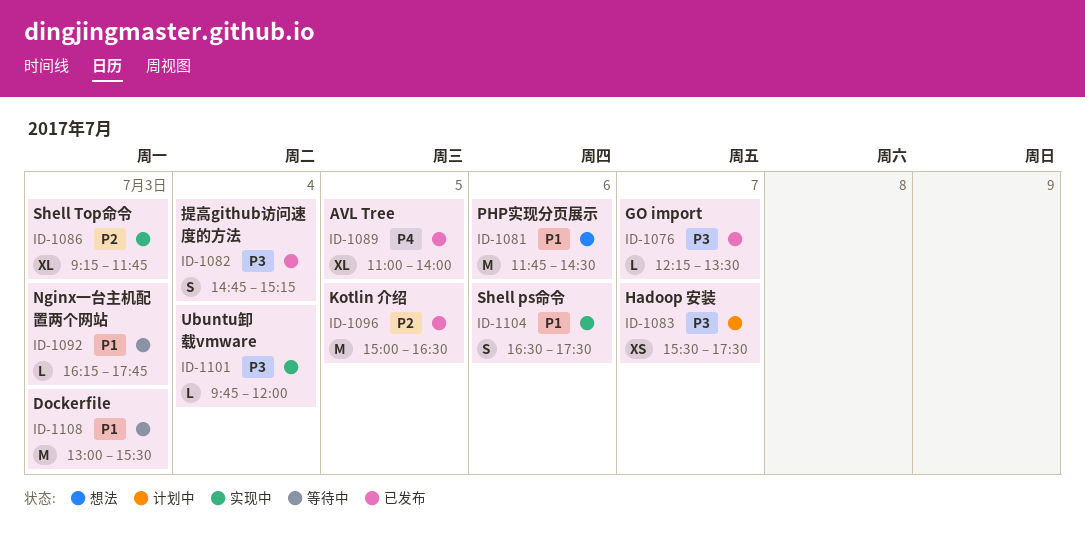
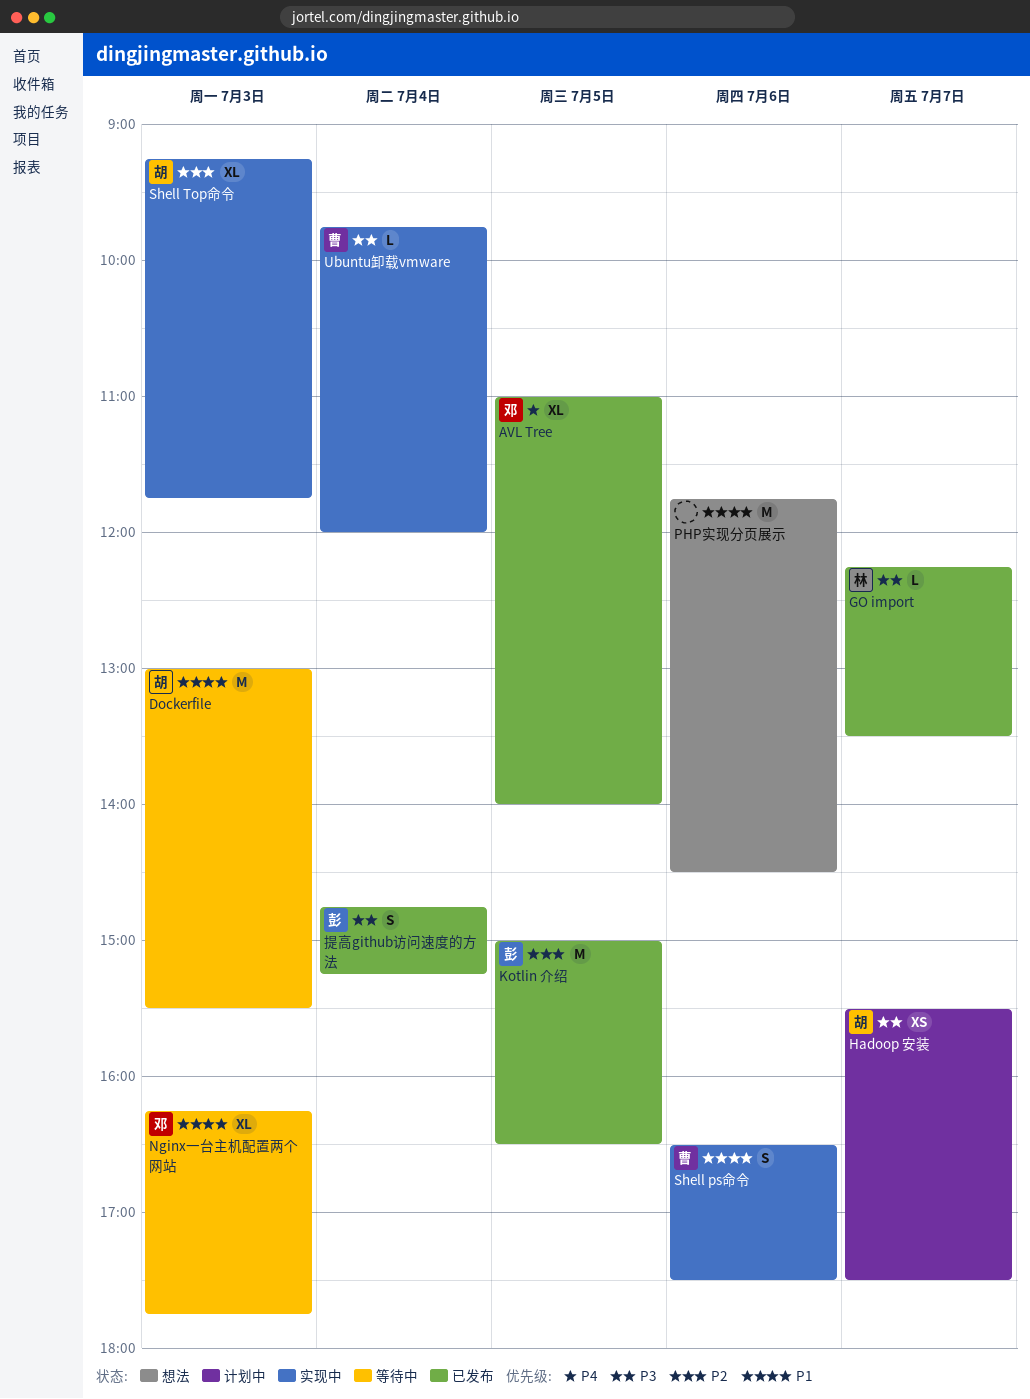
Nginx一台主机配置两个网站, estimate: L -> XL

